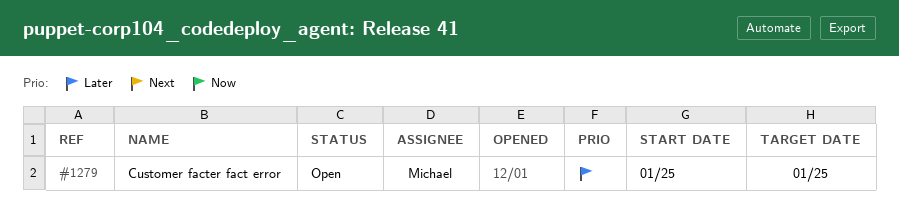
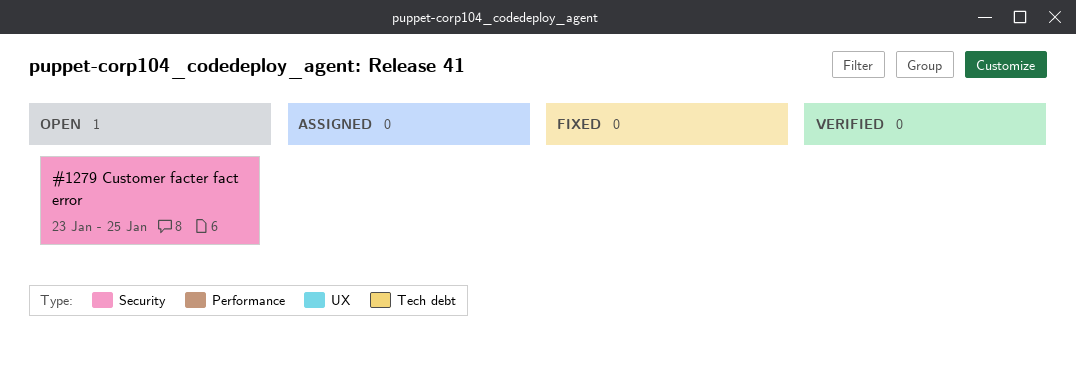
#1279, start: Jan 25 -> Jan 23

